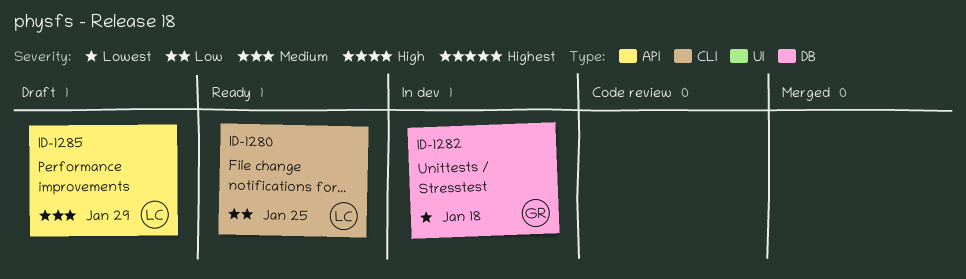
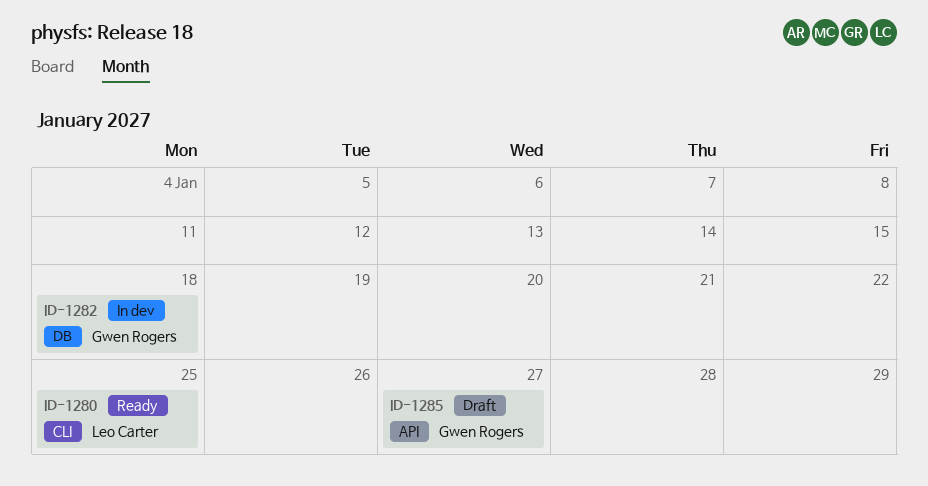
ID-1285, owner: Leo Carter -> Gwen Rogers
ID-1285, due: Jan 29 -> Jan 27

